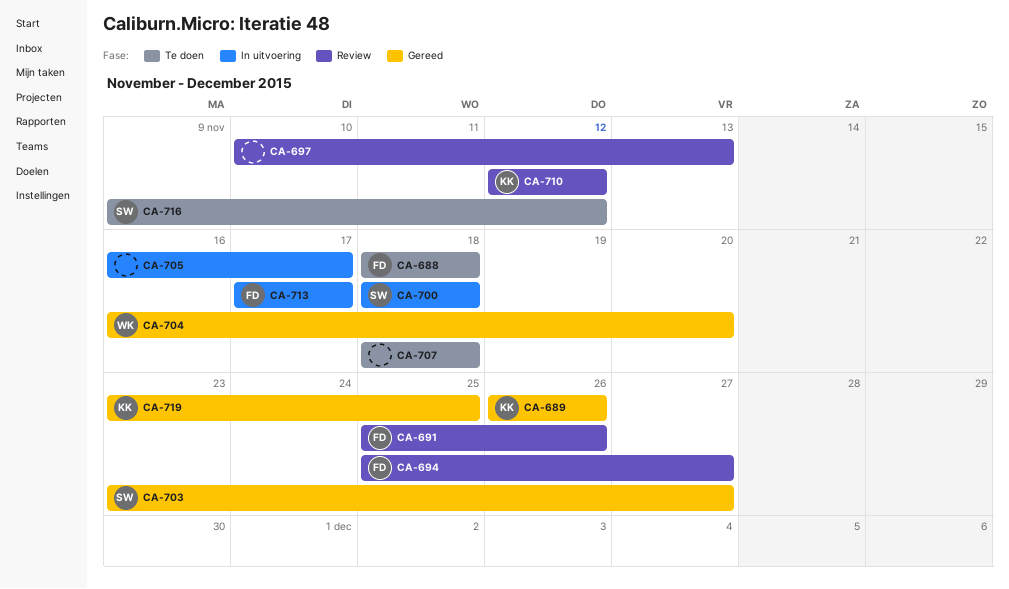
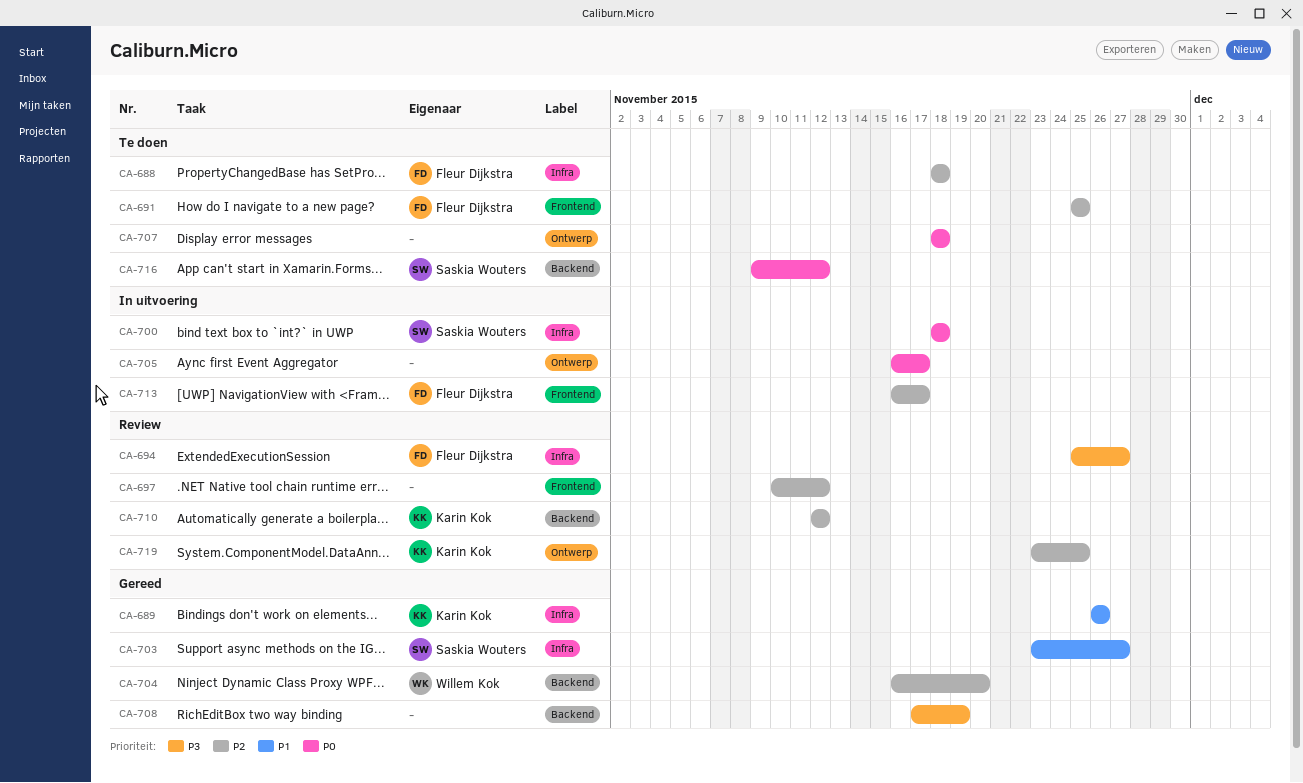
CA-691, status: Review -> Te doen
CA-691, due: Nov 26 -> Nov 25
CA-697, due: Nov 13 -> Nov 12
CA-708: none -> present
CA-713, start: Nov 17 -> Nov 16
CA-719, status: Gereed -> Review

